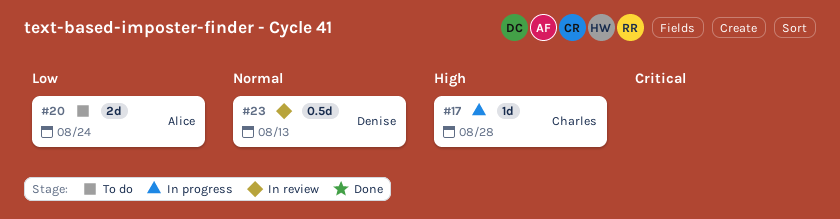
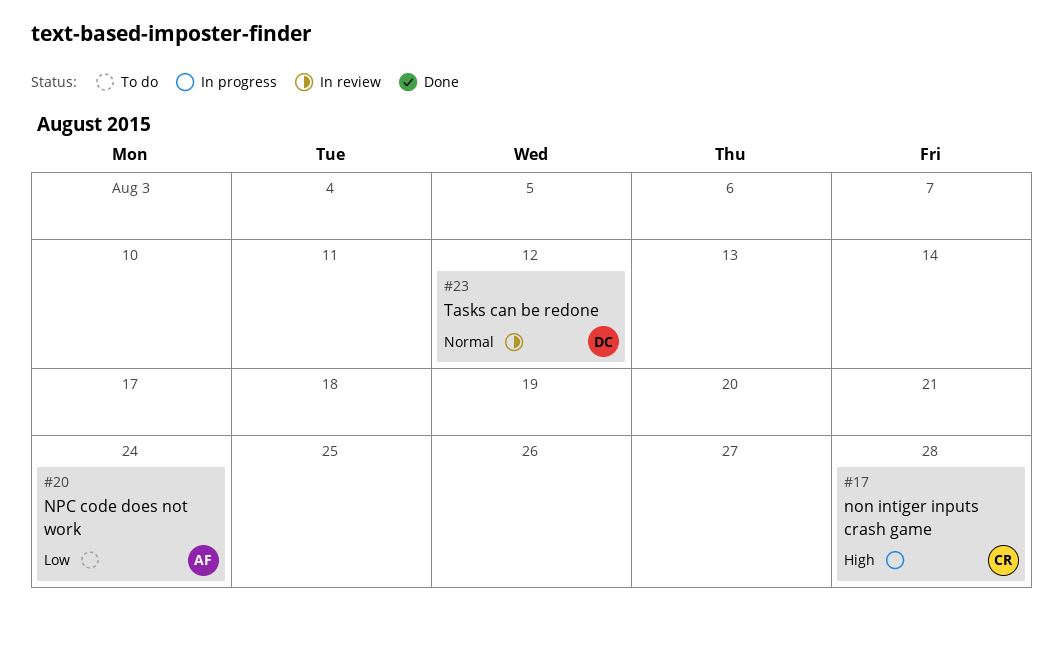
#23, due: Aug 13 -> Aug 12

